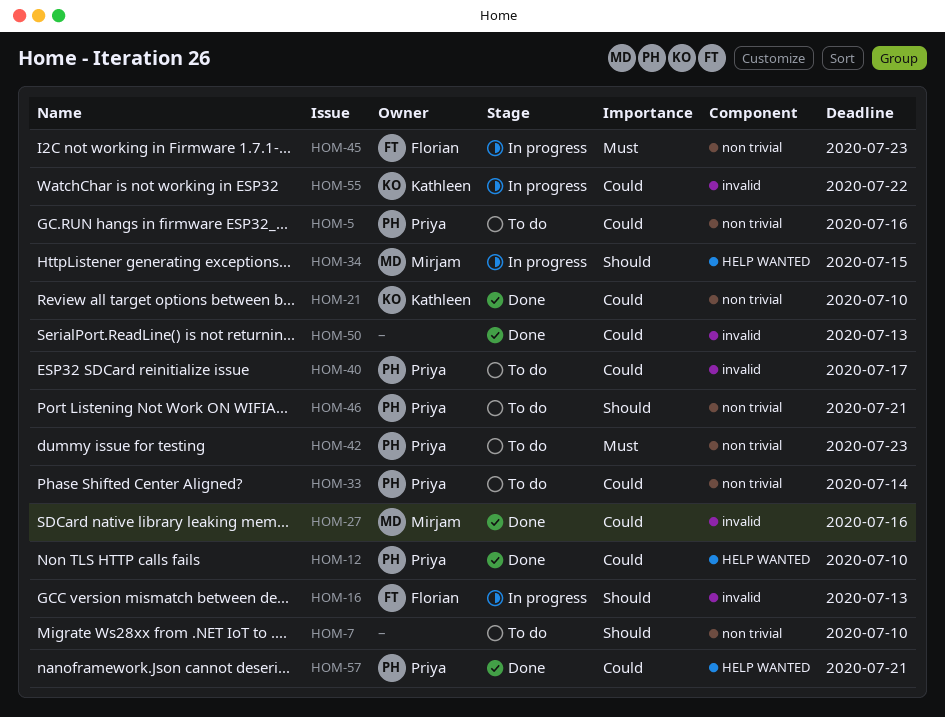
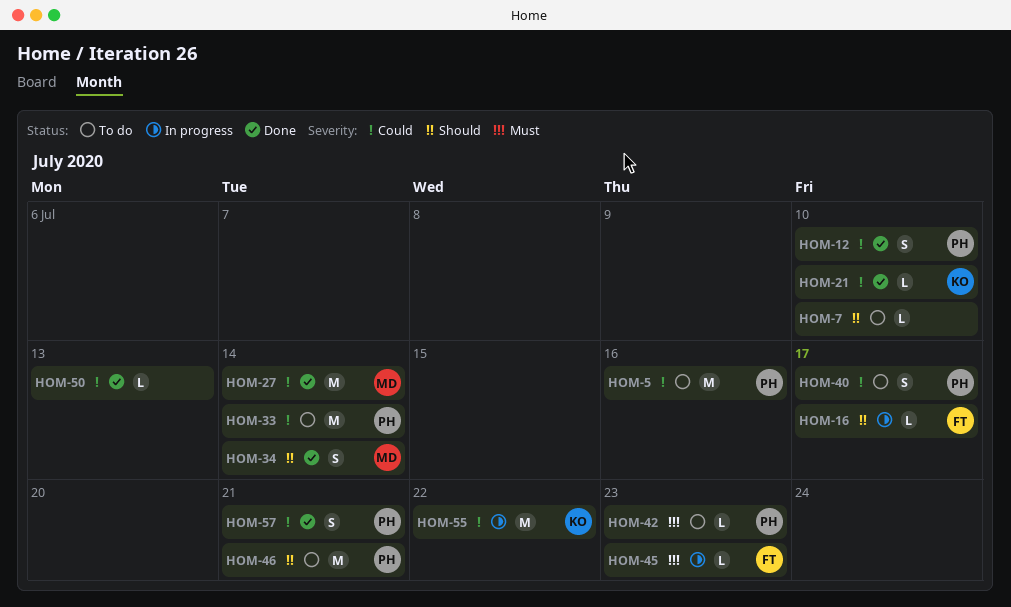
HOM-16, due: Jul 13 -> Jul 17
HOM-27, due: Jul 16 -> Jul 14
HOM-34, status: In progress -> Done
HOM-34, due: Jul 15 -> Jul 14

